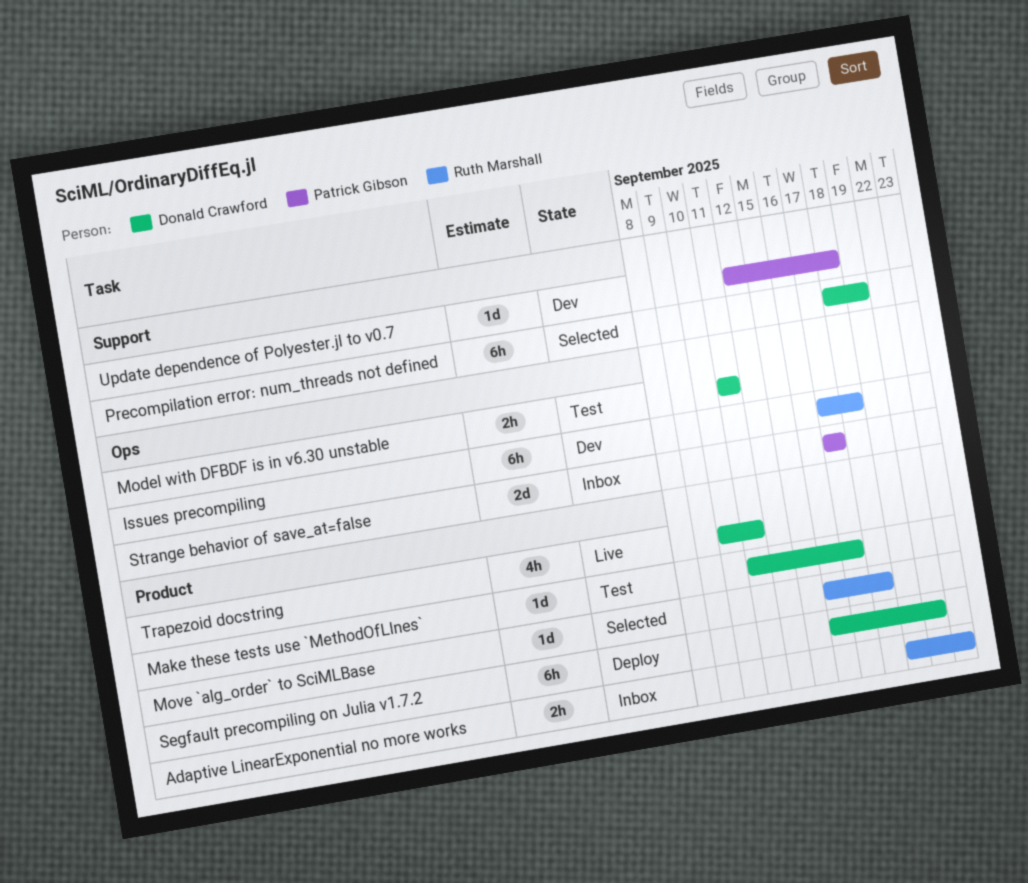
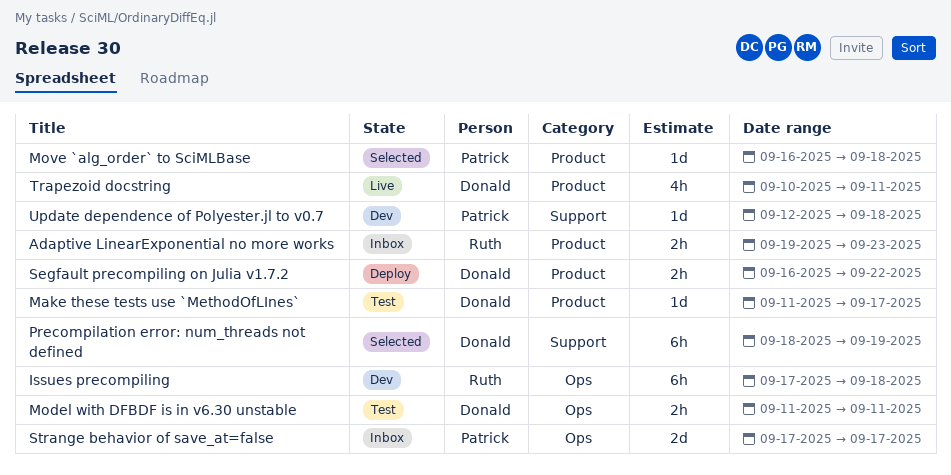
Move `alg_order` to SciMLBase, owner: Ruth Marshall -> Patrick Gibson
Segfault precompiling on Julia v1.7.2, estimate: 6h -> 2h

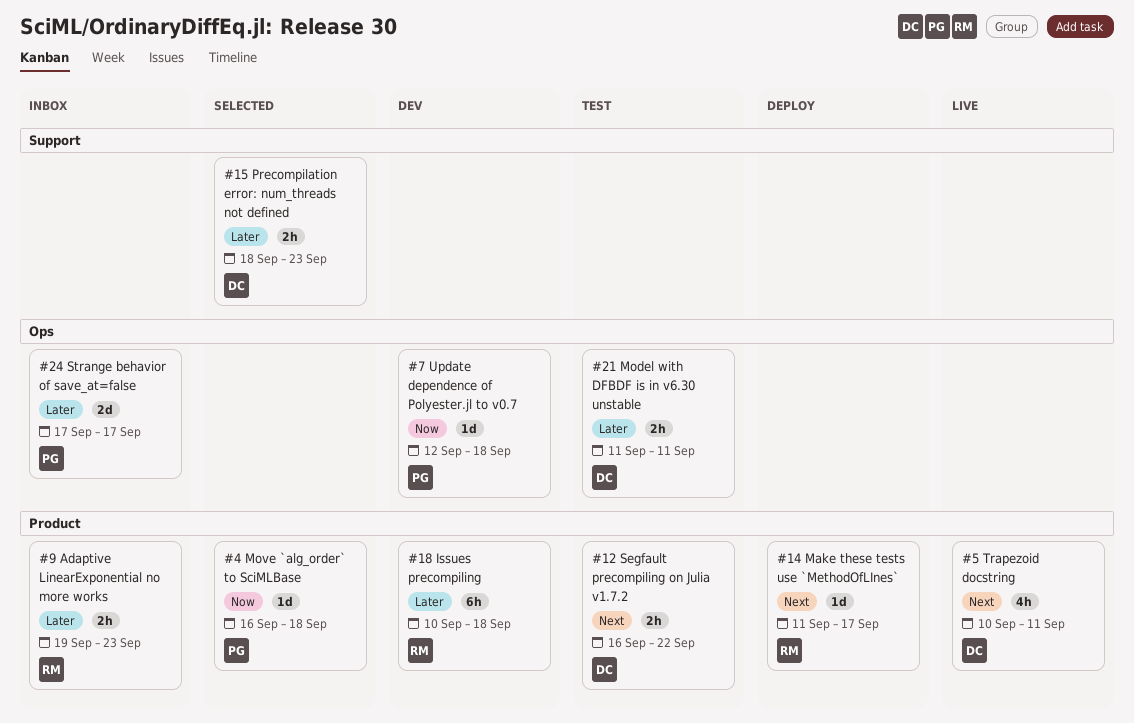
Issues precompiling, label: Ops -> Product
Issues precompiling, start: Sep 17 -> Sep 10
Make these tests use `MethodOfLInes`, status: Test -> Deploy
Make these tests use `MethodOfLInes`, owner: Donald -> Ruth
Precompilation error: num_threads not defined, estimate: 6h -> 2h
Precompilation error: num_threads not defined, due: Sep 19 -> Sep 23
Segfault precompiling on Julia v1.7.2, status: Deploy -> Test
Update dependence of Polyester.jl to v0.7, label: Support -> Ops

